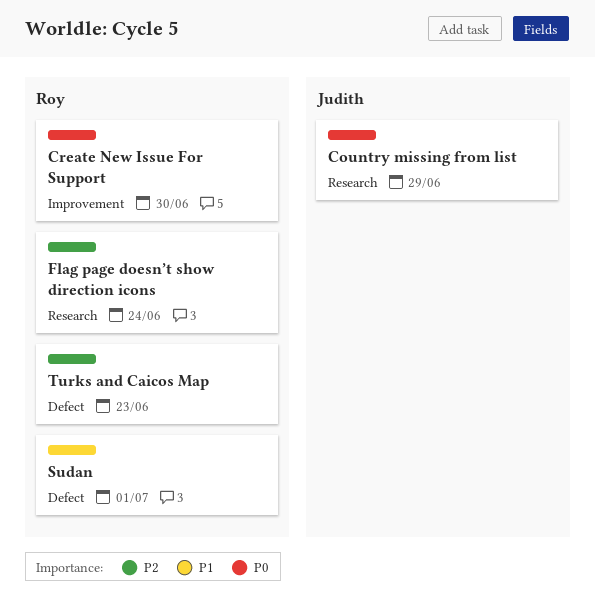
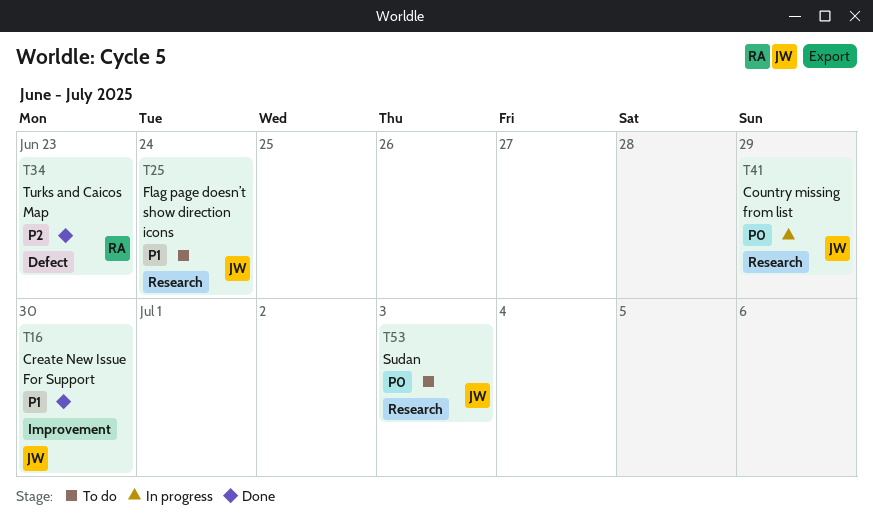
Create New Issue For Support, owner: Roy -> Judith
Create New Issue For Support, priority: P0 -> P1
Flag page doesn’t show direction icons, owner: Roy -> Judith
Flag page doesn’t show direction icons, priority: P2 -> P1
Sudan, owner: Roy -> Judith
Sudan, priority: P1 -> P0
Sudan, label: Defect -> Research
Sudan, due: Jul 1 -> Jul 3

